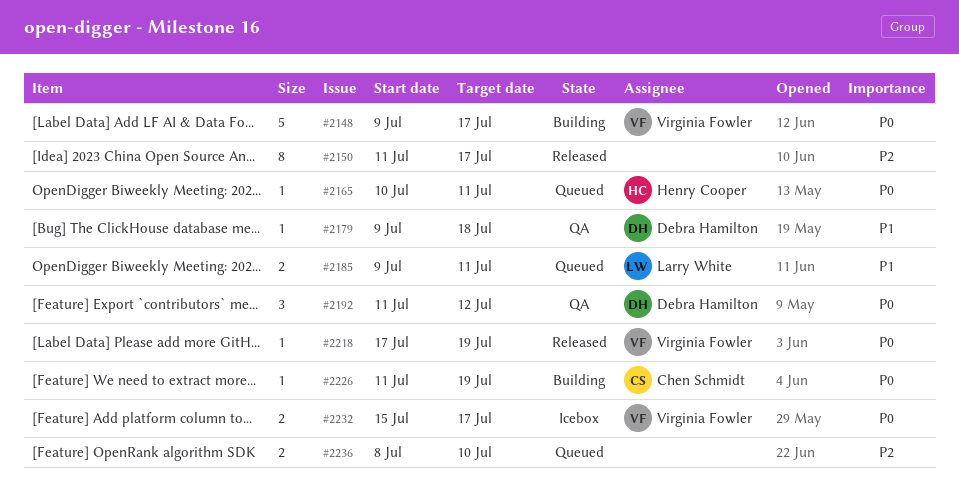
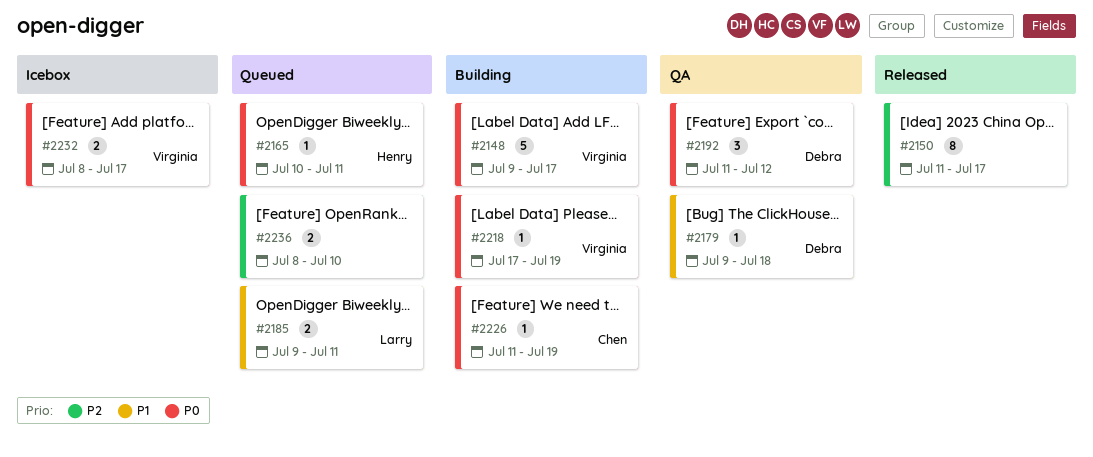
#2218, status: Released -> Building
#2232, start: Jul 15 -> Jul 8

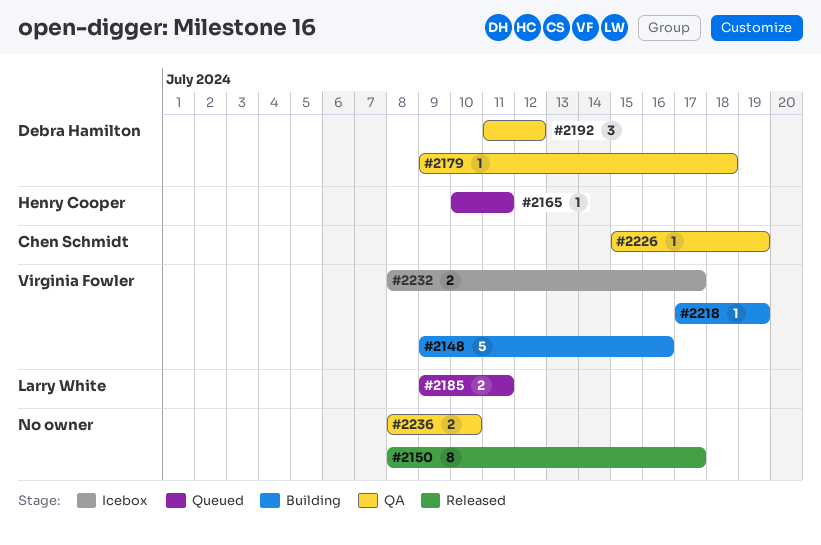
#2148, due: Jul 17 -> Jul 16
#2150, start: Jul 11 -> Jul 8
#2226, status: Building -> QA
#2226, start: Jul 11 -> Jul 15
#2236, status: Queued -> QA

